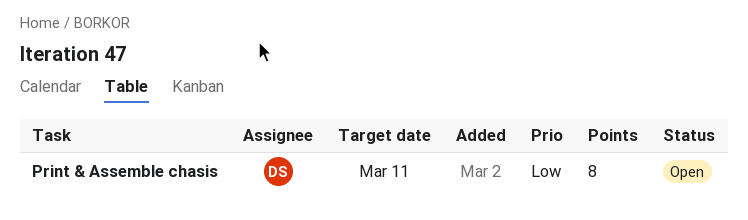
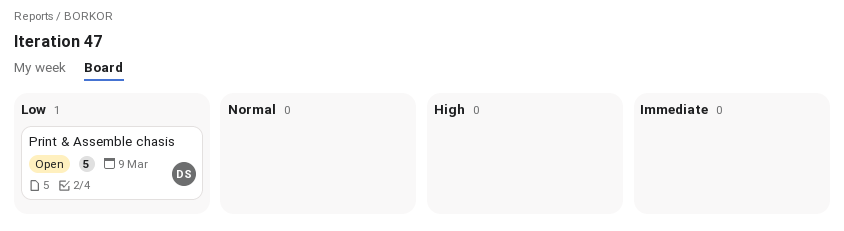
Print & Assemble chasis, estimate: 8 -> 5
Print & Assemble chasis, due: Mar 11 -> Mar 9

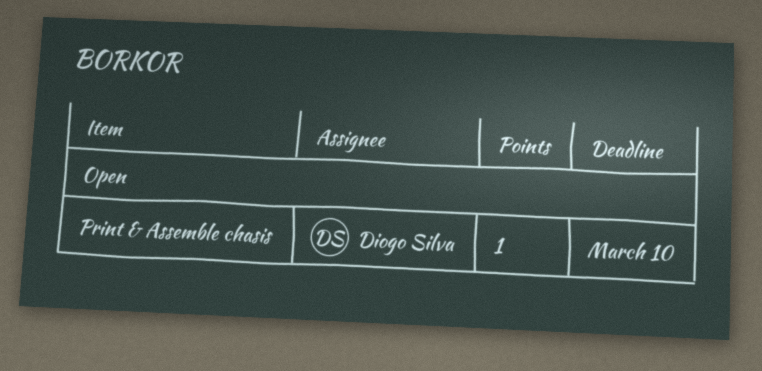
Print & Assemble chasis, estimate: 5 -> 1
Print & Assemble chasis, due: Mar 9 -> Mar 10

